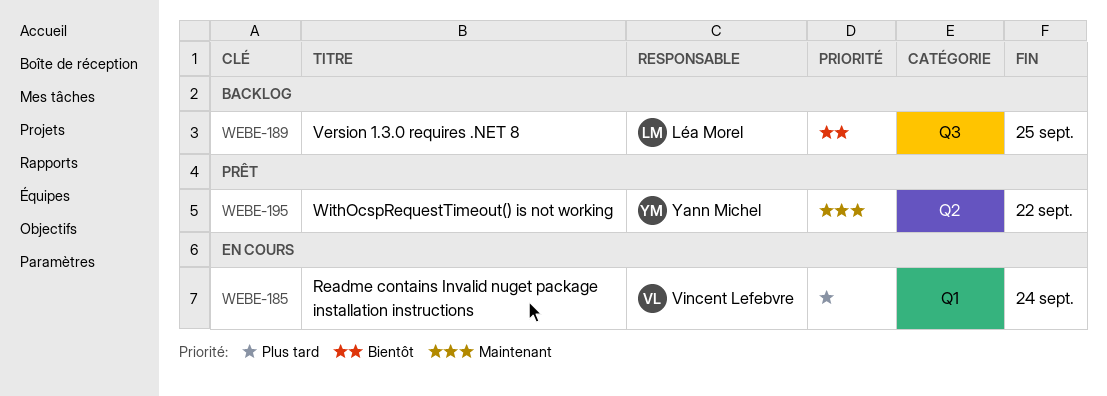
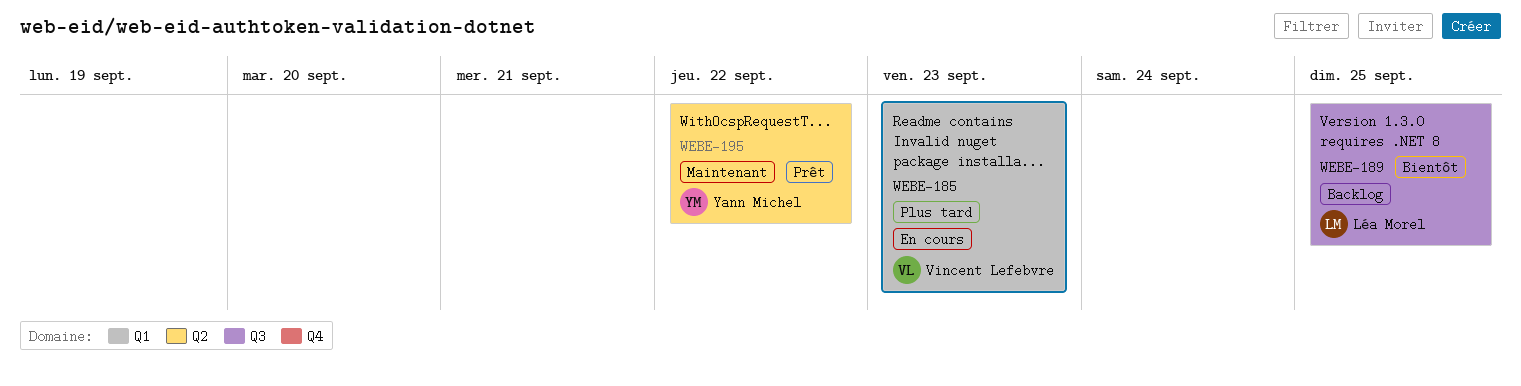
WEBE-185, due: Sep 24 -> Sep 23

